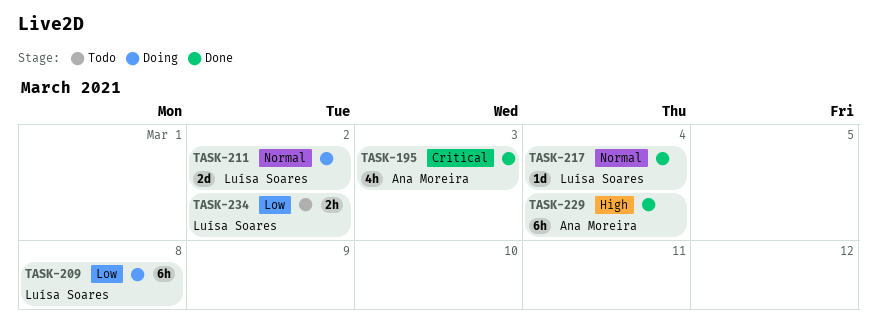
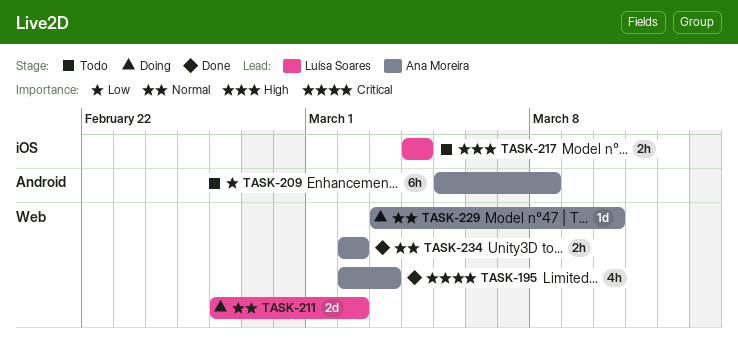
TASK-209, status: Doing -> Todo
TASK-209, owner: Luísa Soares -> Ana Moreira
TASK-217, status: Done -> Todo
TASK-217, priority: Normal -> High
TASK-217, estimate: 1d -> 2h
TASK-229, status: Done -> Doing
TASK-229, priority: High -> Normal
TASK-229, estimate: 6h -> 1d
TASK-229, due: Mar 4 -> Mar 10
TASK-234, status: Todo -> Done
TASK-234, owner: Luísa Soares -> Ana Moreira
TASK-234, priority: Low -> Normal

